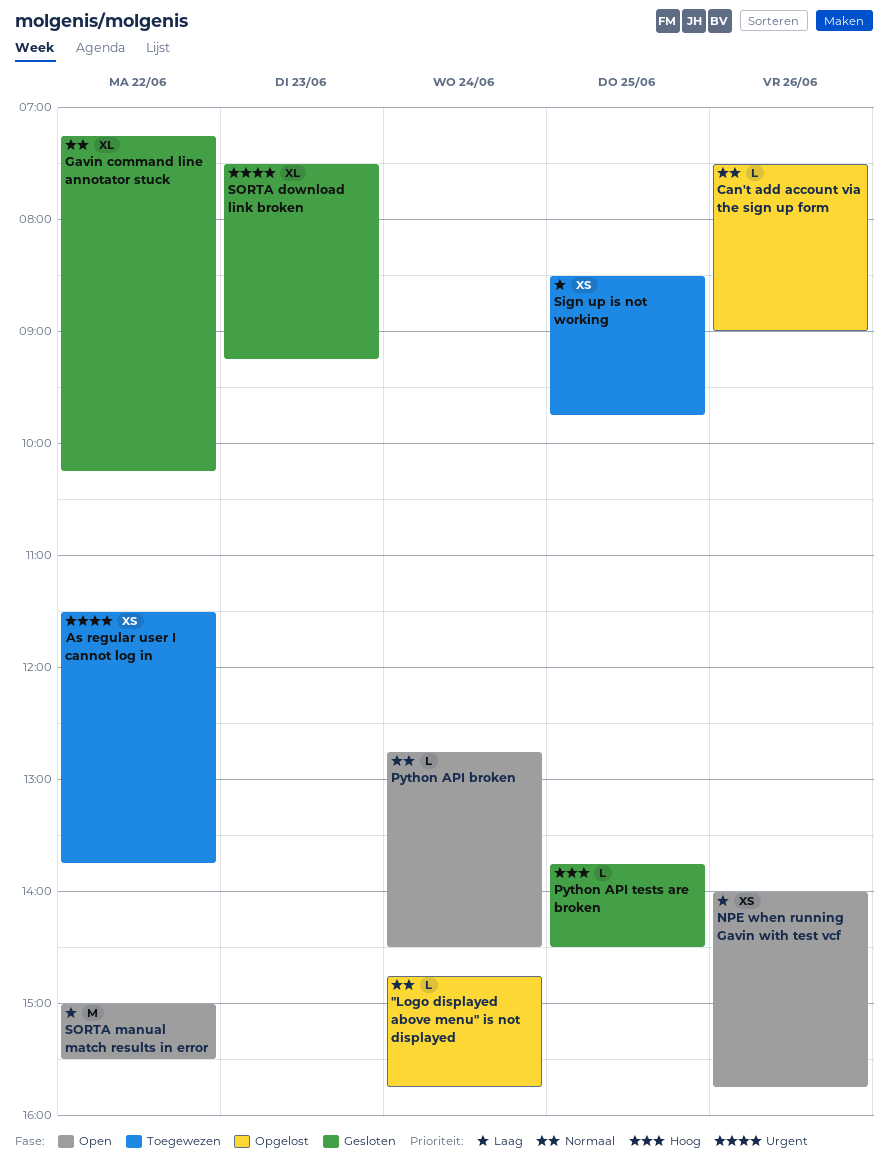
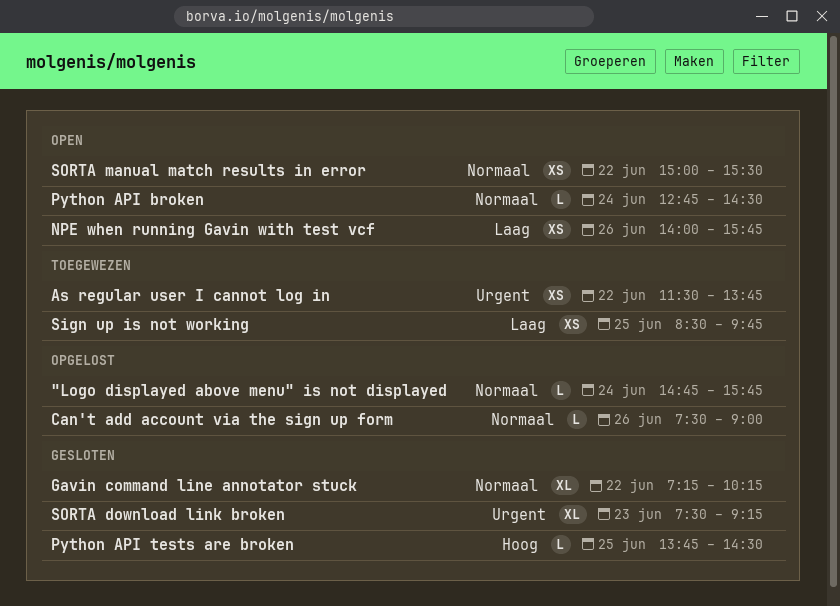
SORTA manual match results in error, priority: Laag -> Normaal
SORTA manual match results in error, estimate: M -> XS

